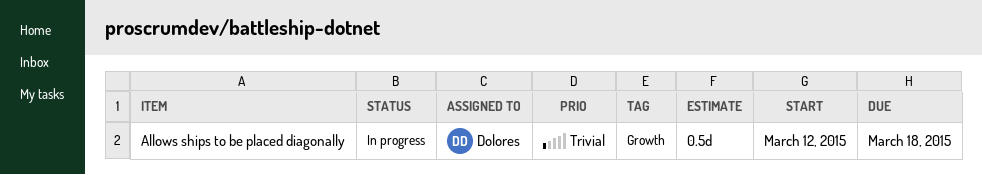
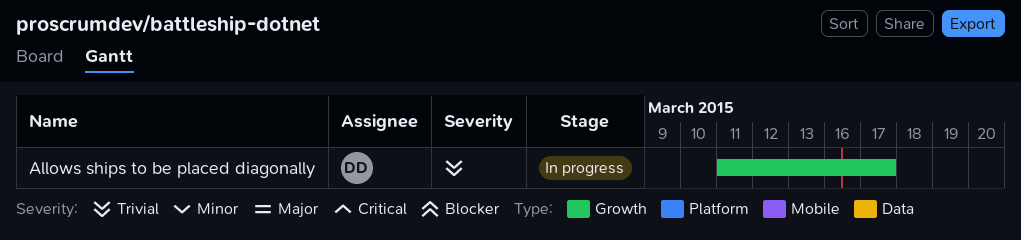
Allows ships to be placed diagonally, start: Mar 12 -> Mar 11
Allows ships to be placed diagonally, due: Mar 18 -> Mar 17

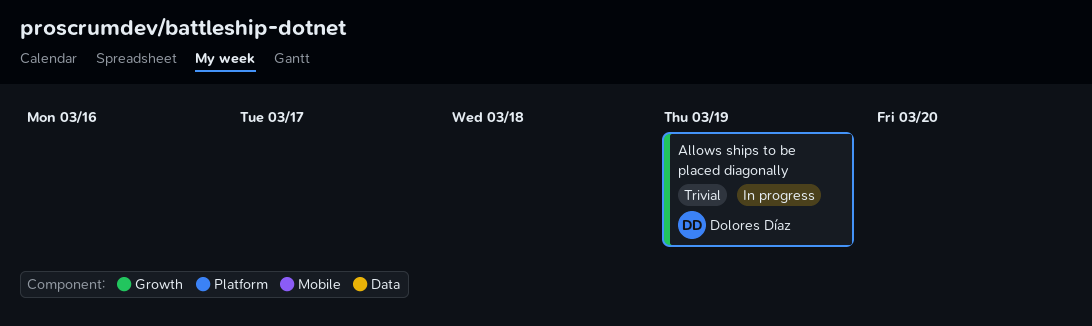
Allows ships to be placed diagonally, due: Mar 17 -> Mar 19

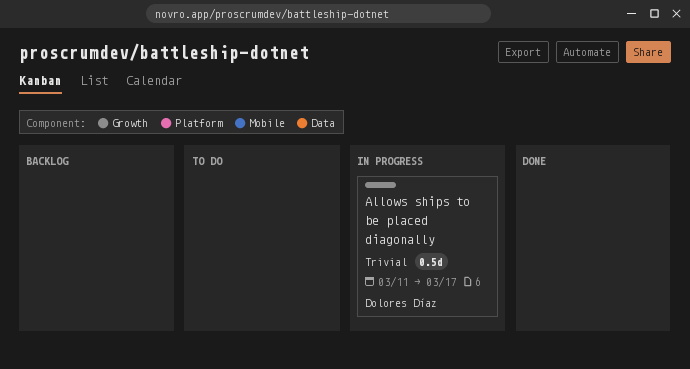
Allows ships to be placed diagonally, due: Mar 19 -> Mar 17

